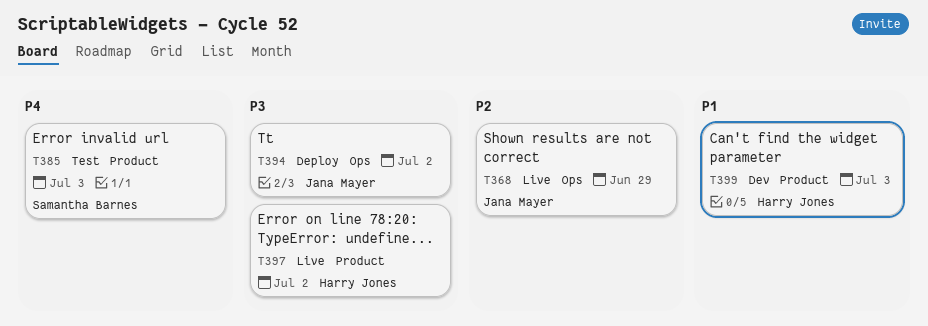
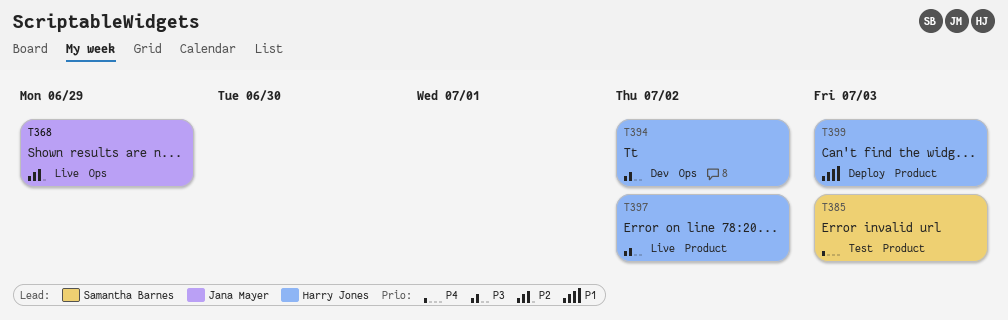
T394, status: Deploy -> Dev
T394, owner: Jana Mayer -> Harry Jones
T399, status: Dev -> Deploy

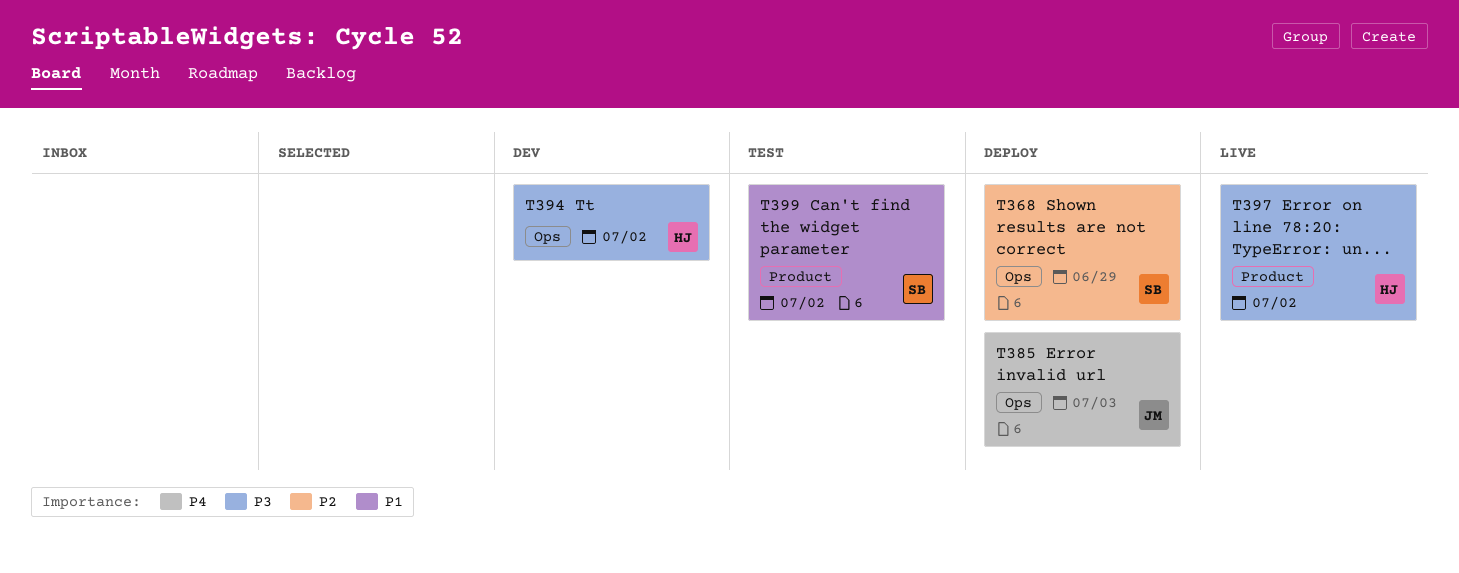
T368, status: Live -> Deploy
T368, owner: Jana Mayer -> Samantha Barnes
T385, status: Test -> Deploy
T385, owner: Samantha Barnes -> Jana Mayer
T385, label: Product -> Ops
T399, status: Deploy -> Test
T399, owner: Harry Jones -> Samantha Barnes
T399, due: Jul 3 -> Jul 2

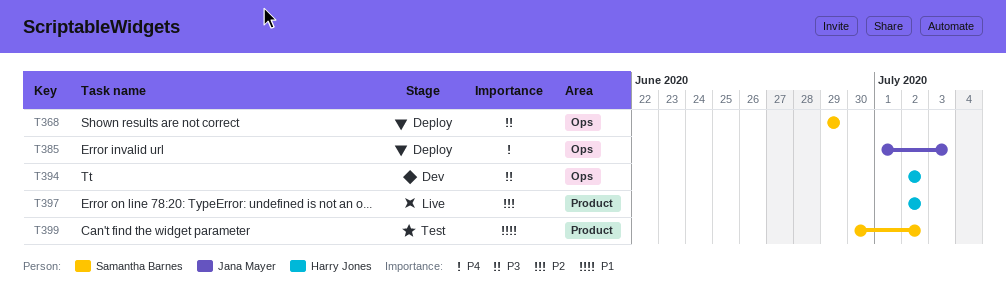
T368, priority: P2 -> P3
T397, priority: P3 -> P2

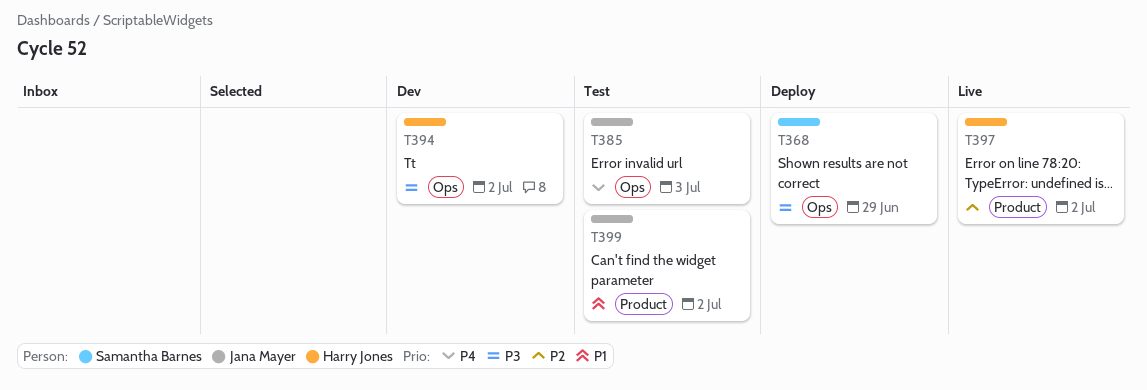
T385, status: Deploy -> Test
T399, owner: Samantha Barnes -> Jana Mayer

